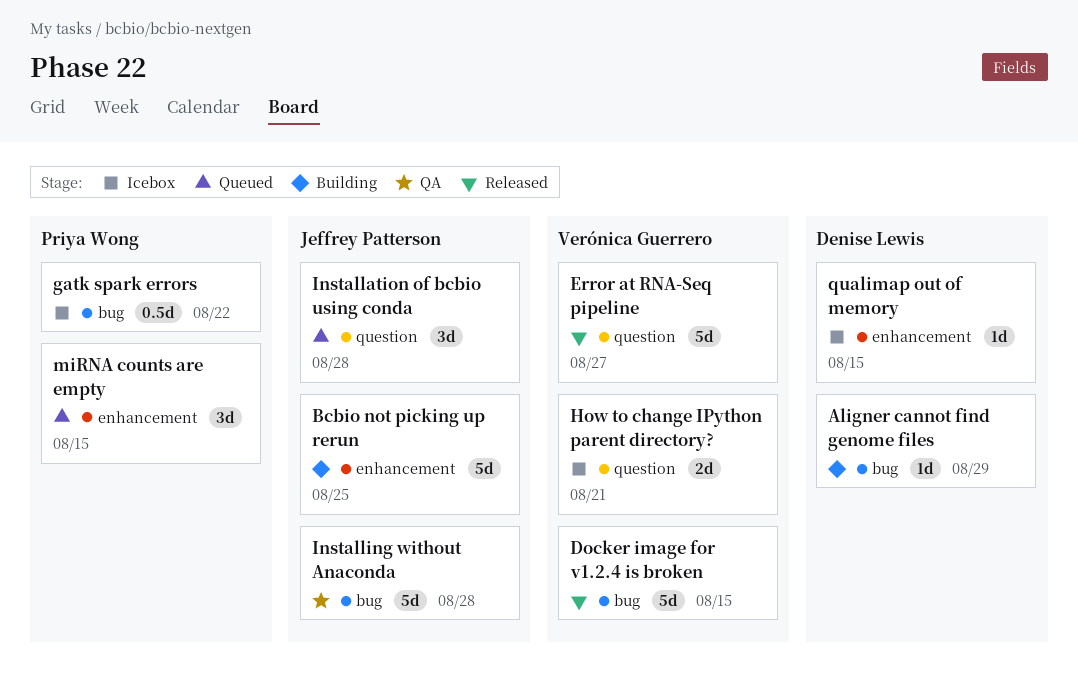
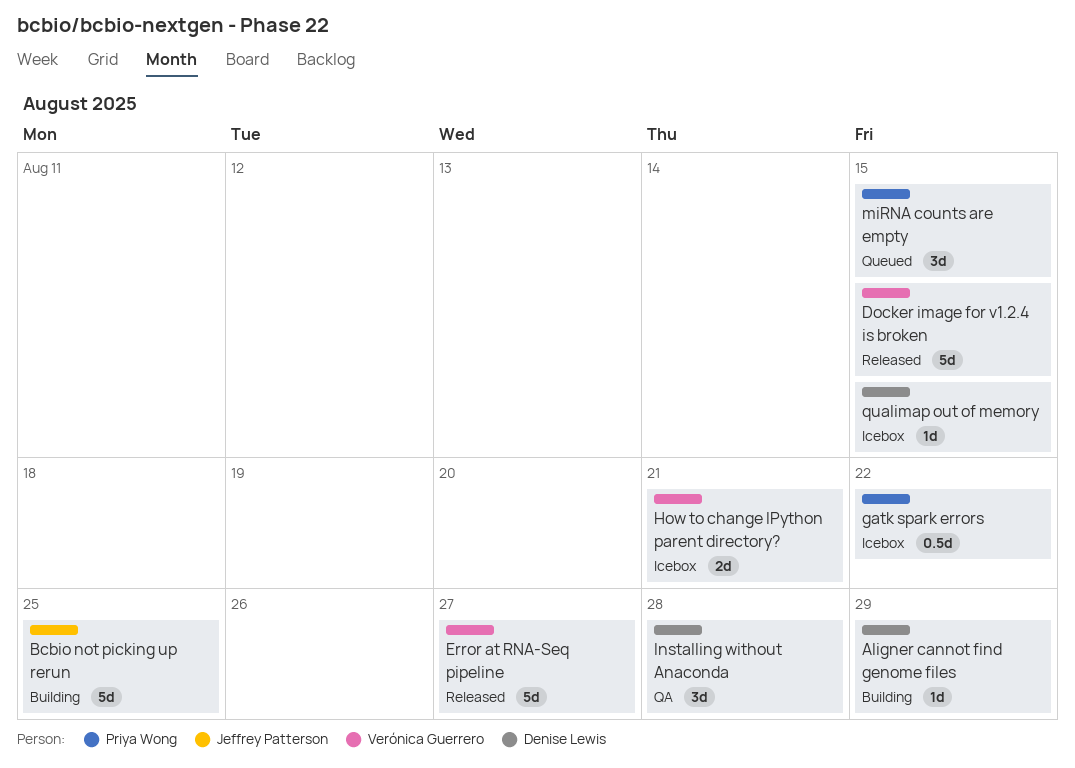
Installation of bcbio using conda: present -> none
Installing without Anaconda, owner: Jeffrey Patterson -> Denise Lewis
Installing without Anaconda, estimate: 5d -> 3d

